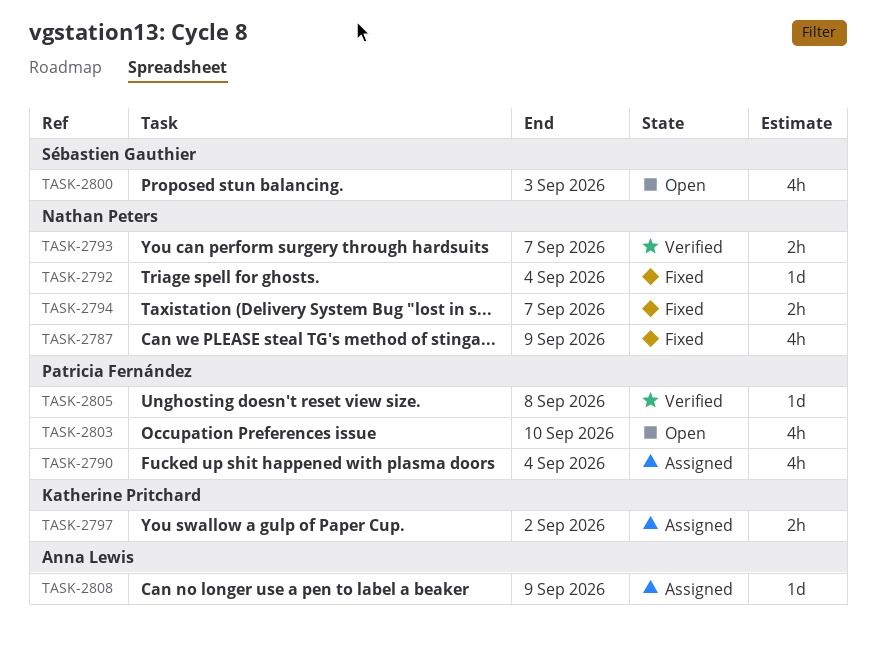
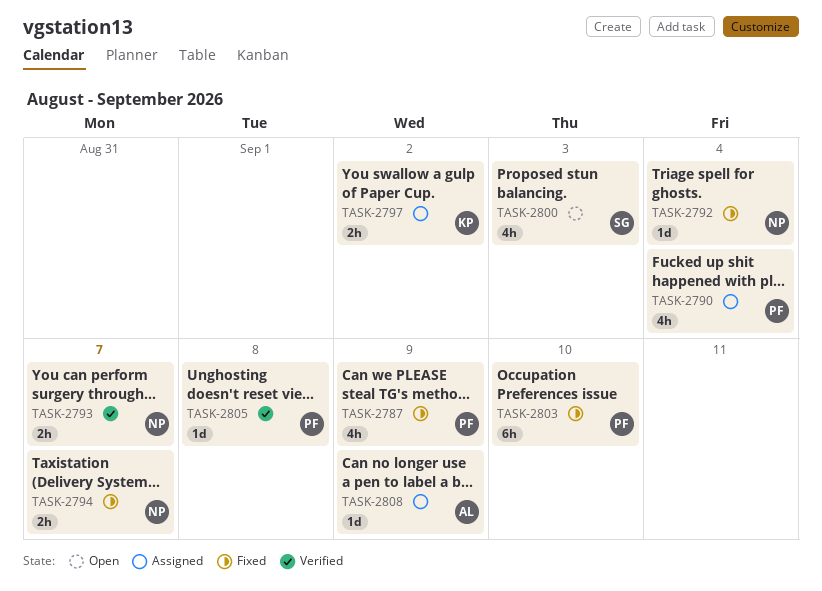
TASK-2787, owner: Nathan Peters -> Patricia Fernández
TASK-2803, status: Open -> Fixed
TASK-2803, estimate: 4h -> 6h

